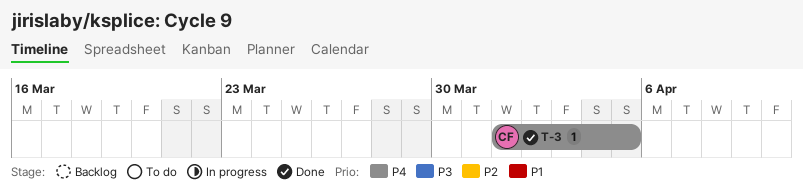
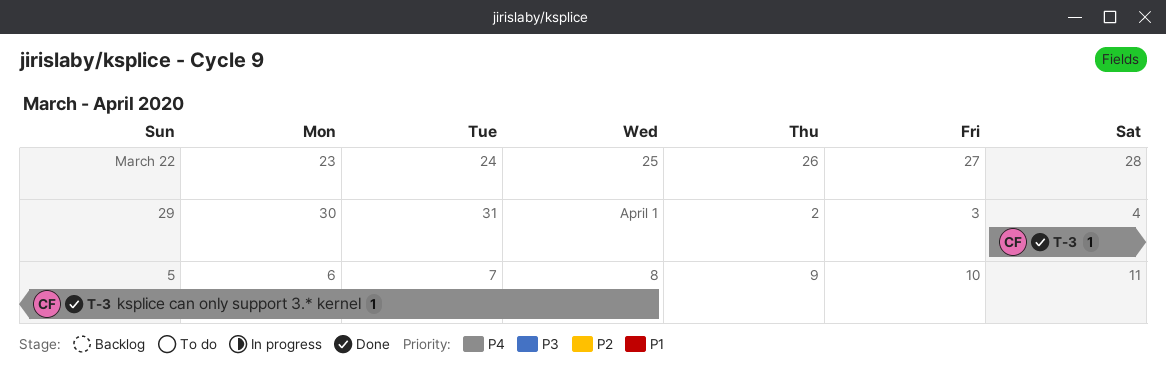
T-3, start: Apr 1 -> Apr 4
T-3, due: Apr 5 -> Apr 8

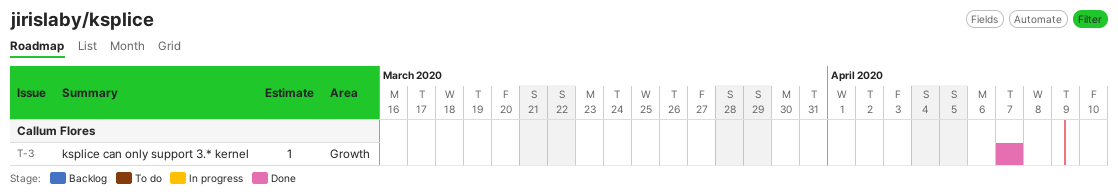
T-3, start: Apr 4 -> Apr 7
T-3, due: Apr 8 -> Apr 7

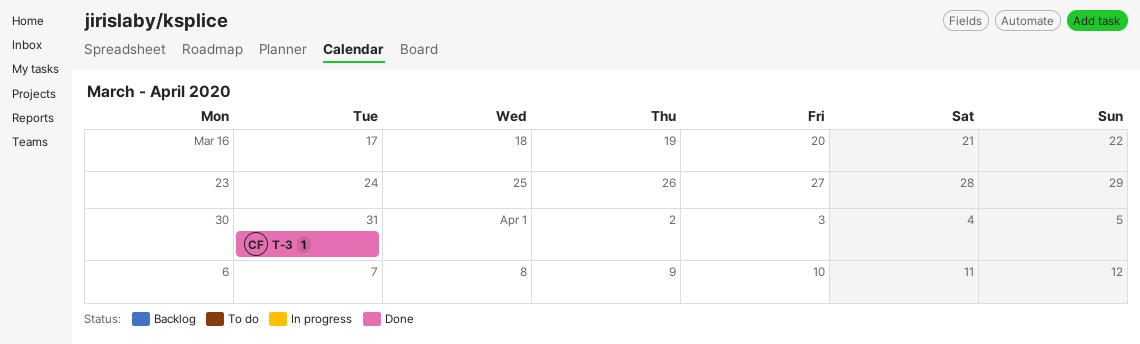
T-3, start: Apr 7 -> Mar 31
T-3, due: Apr 7 -> Mar 31

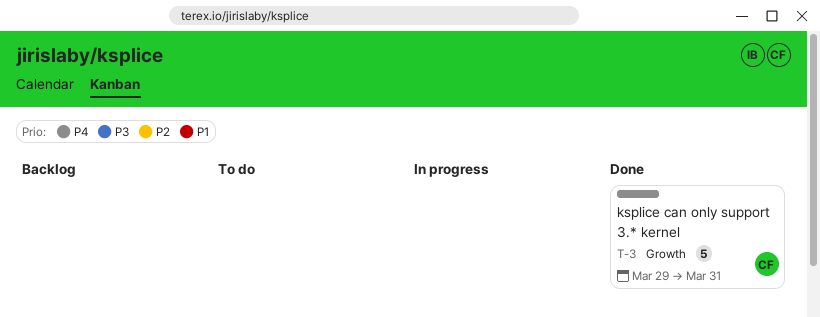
T-3, estimate: 1 -> 5
T-3, start: Mar 31 -> Mar 29

